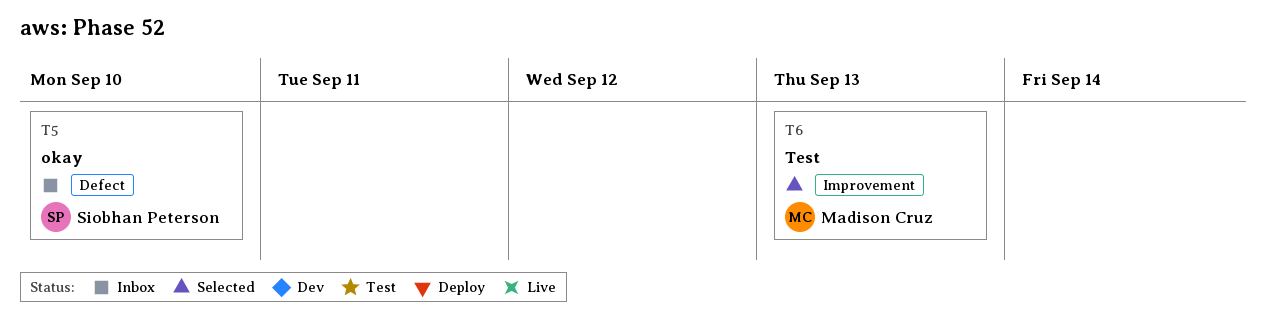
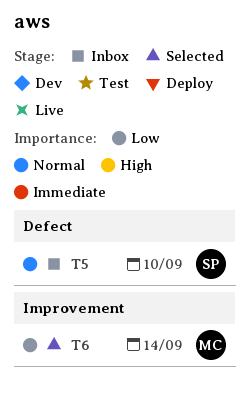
T6, due: Sep 13 -> Sep 14

